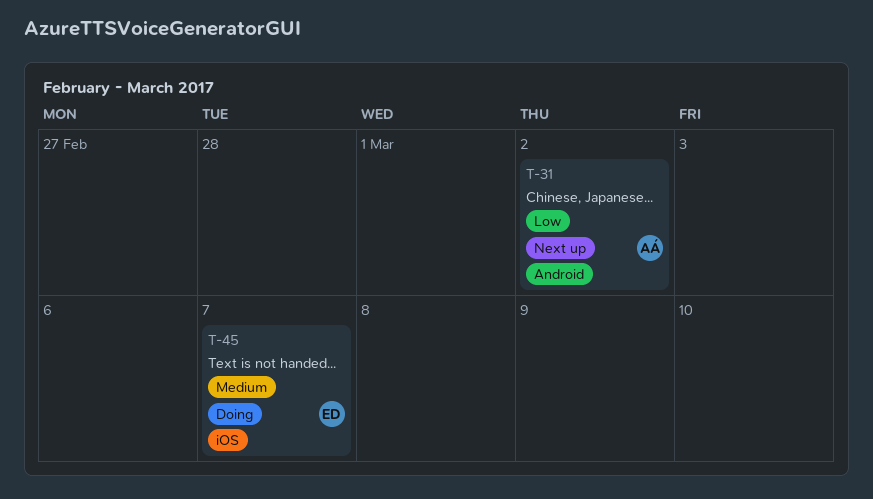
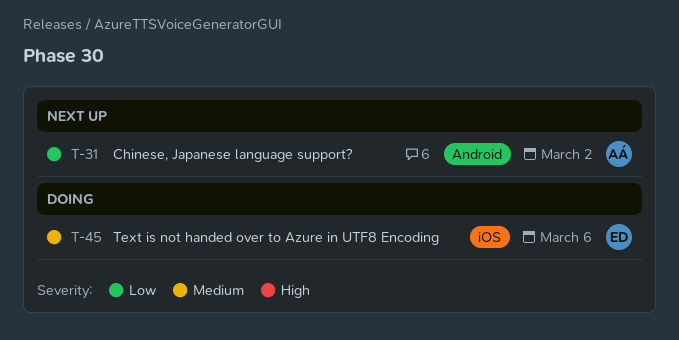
T-45, due: Mar 7 -> Mar 6

